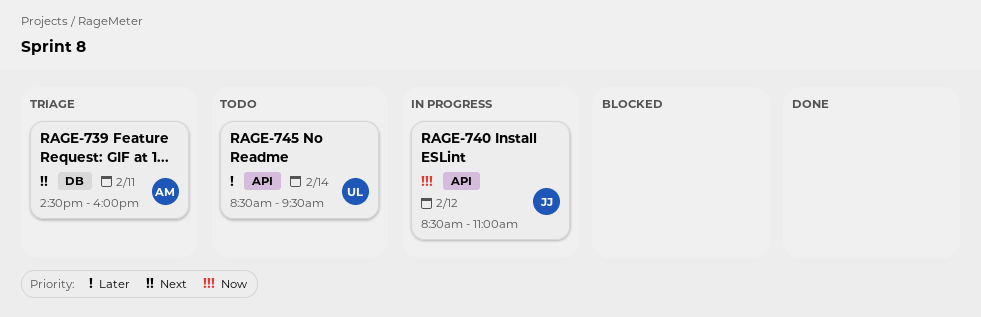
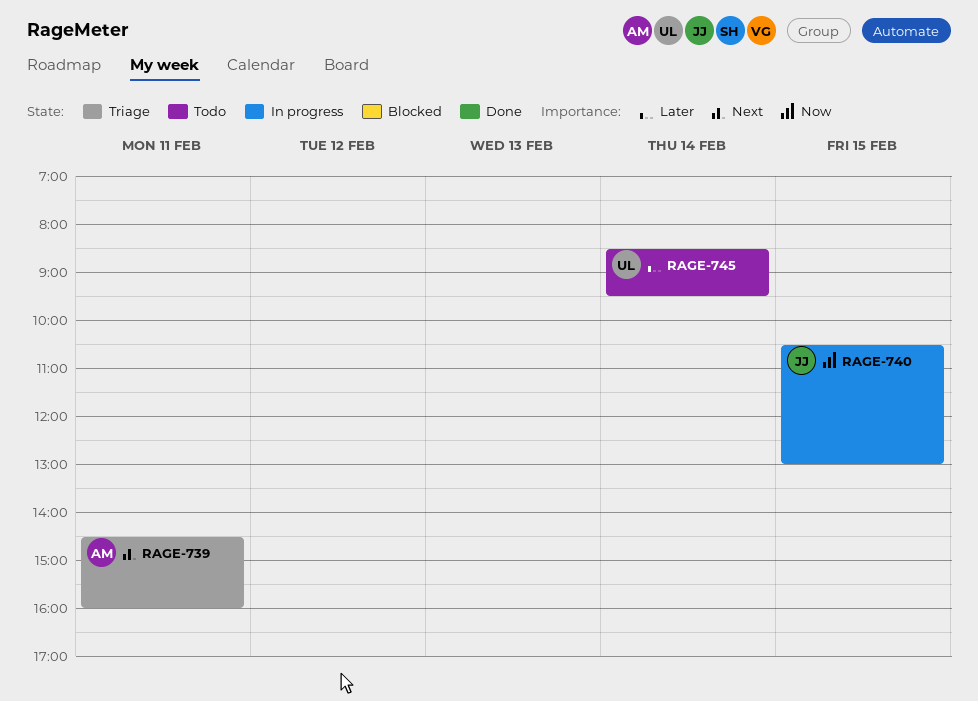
RAGE-740, day: Feb 12 -> Feb 15
RAGE-740, begins: 08:30 -> 10:30
RAGE-740, ends: 11:00 -> 13:00

